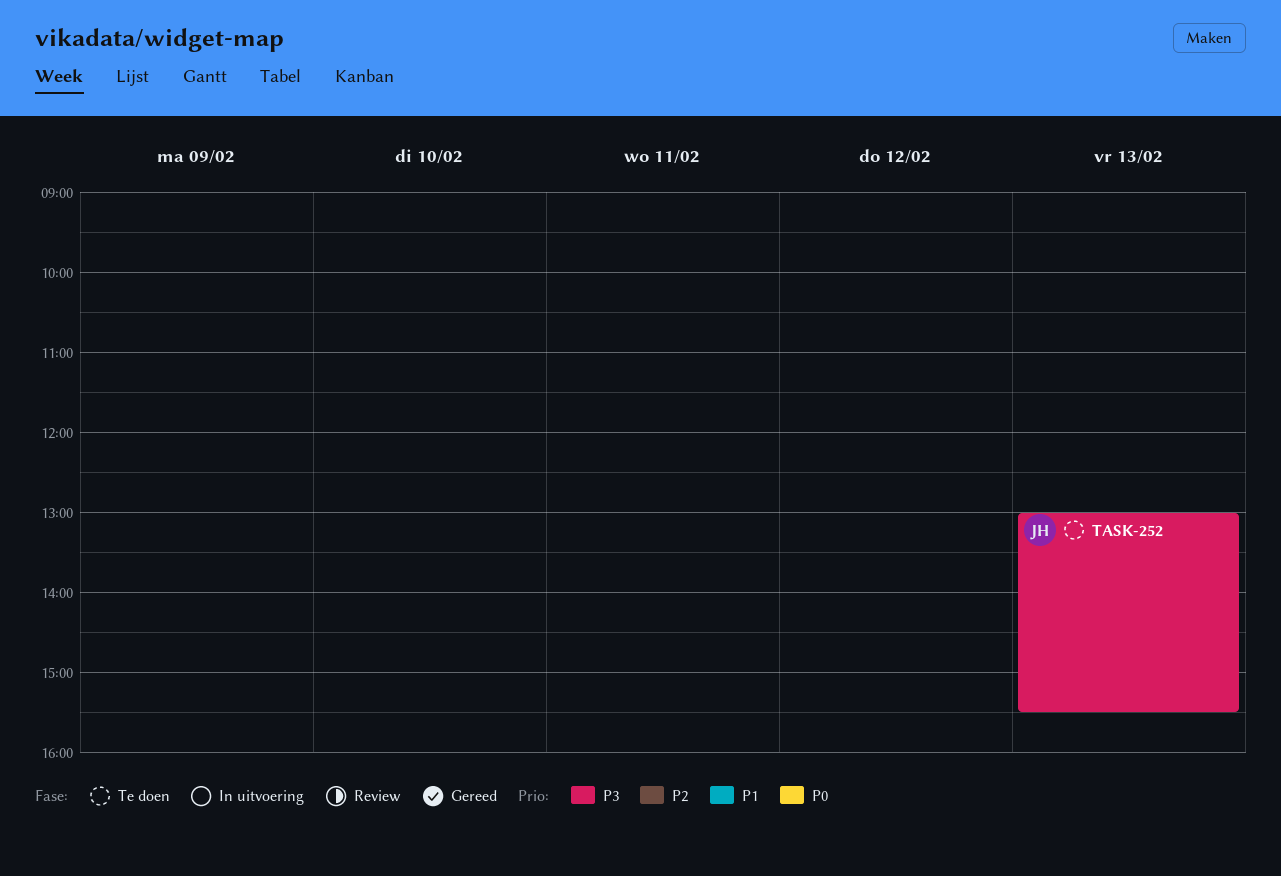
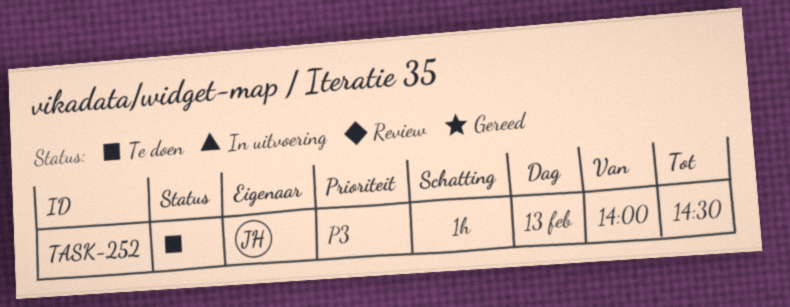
TASK-252, begins: 13:00 -> 14:00
TASK-252, ends: 15:30 -> 14:30

